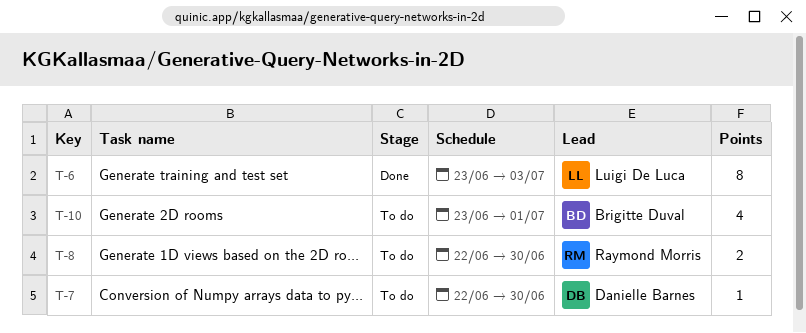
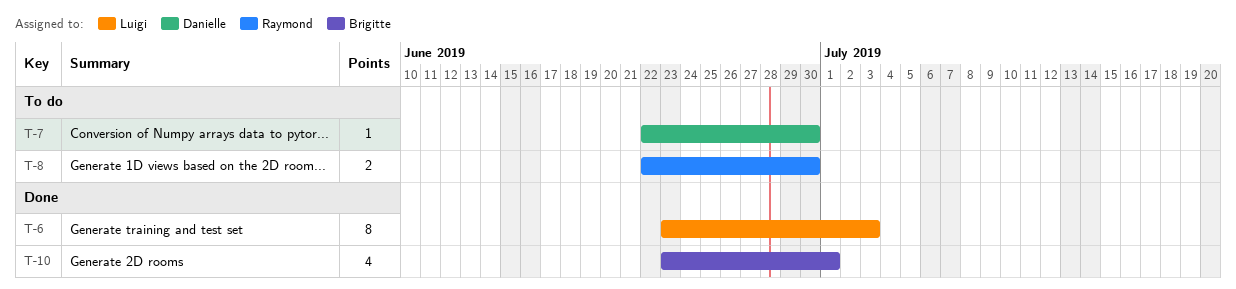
T-10, status: To do -> Done

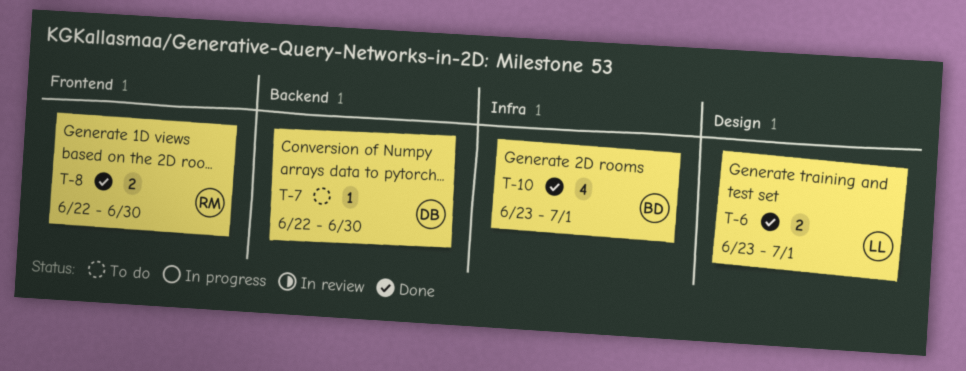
T-6, estimate: 8 -> 2
T-6, due: Jul 3 -> Jul 1
T-8, status: To do -> Done

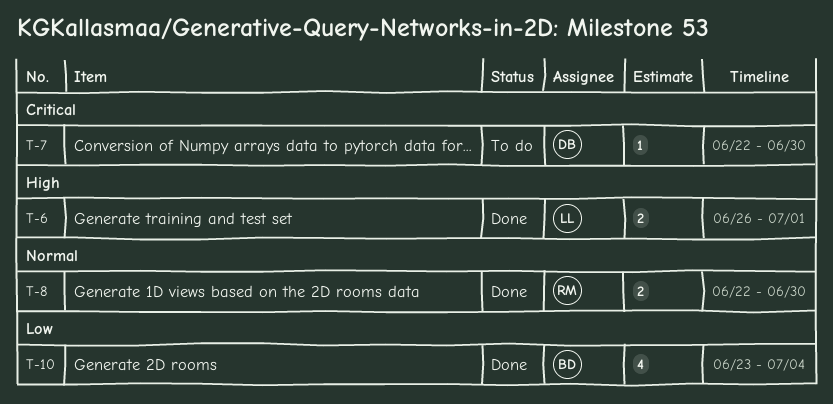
T-6, start: Jun 23 -> Jun 26
T-10, due: Jul 1 -> Jul 4

